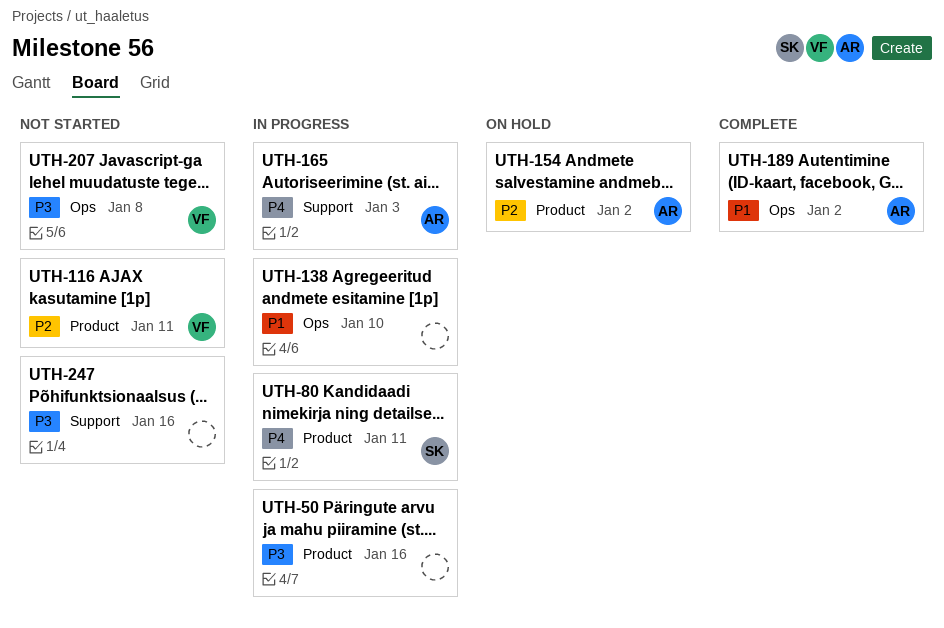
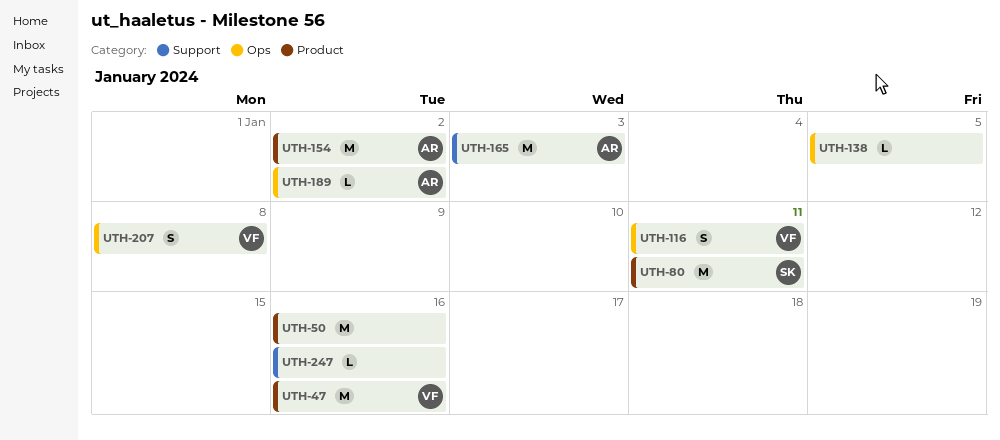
UTH-47: none -> present
UTH-116, label: Product -> Ops
UTH-138, due: Jan 10 -> Jan 5

